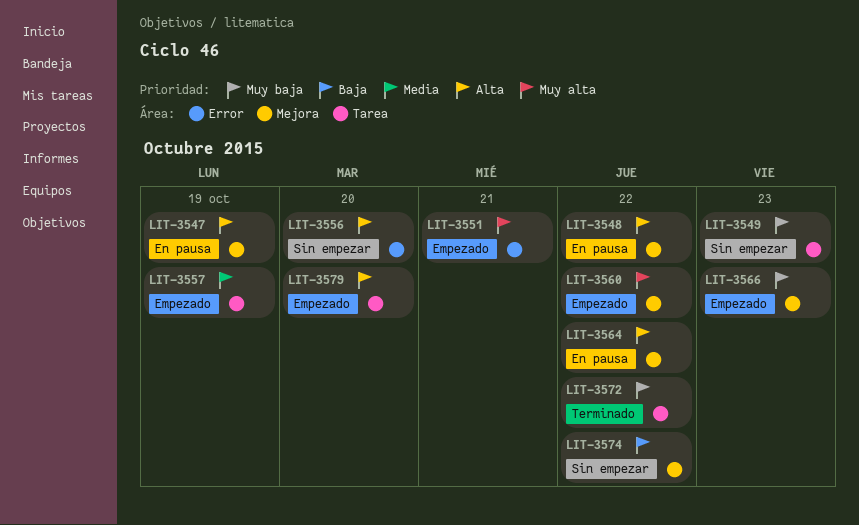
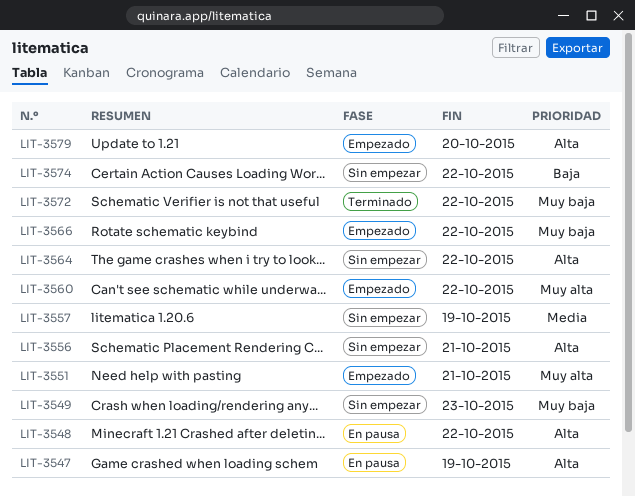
LIT-3556, due: Oct 20 -> Oct 21
LIT-3557, status: Empezado -> Sin empezar
LIT-3564, status: En pausa -> Sin empezar
LIT-3566, due: Oct 23 -> Oct 22

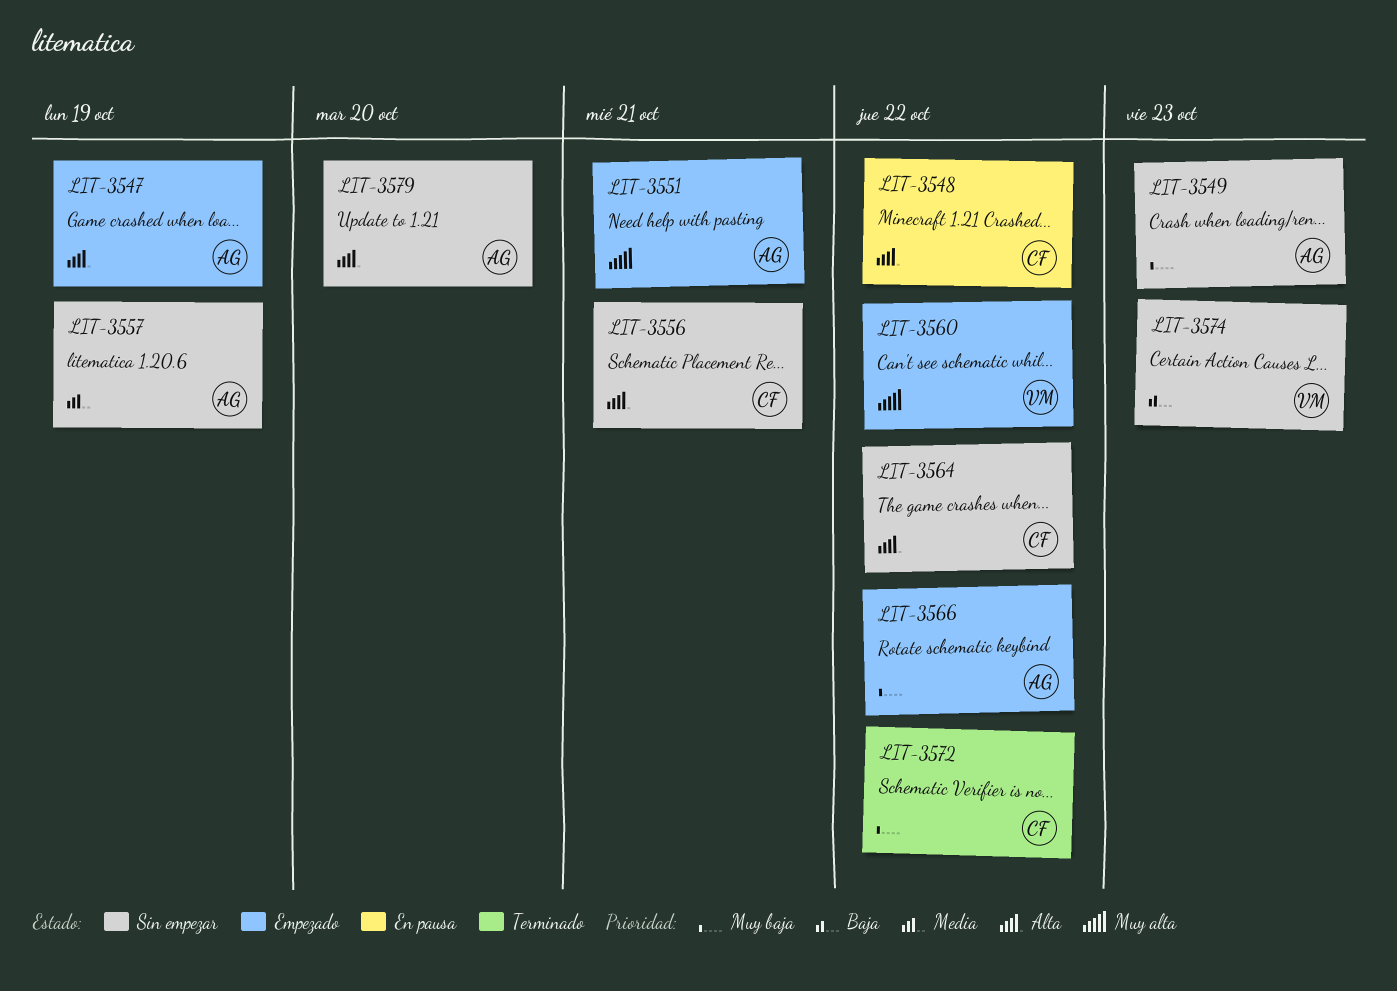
LIT-3547, status: En pausa -> Empezado
LIT-3574, due: Oct 22 -> Oct 23
LIT-3579, status: Empezado -> Sin empezar

